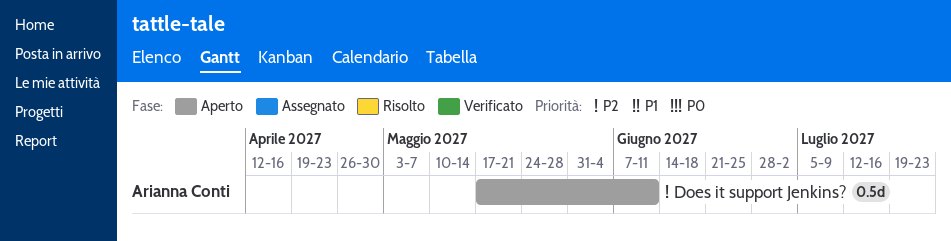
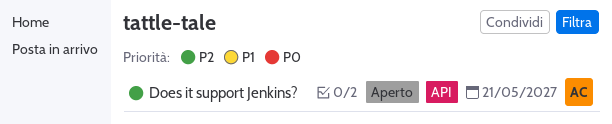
Does it support Jenkins?, due: Jun 11 -> May 21

